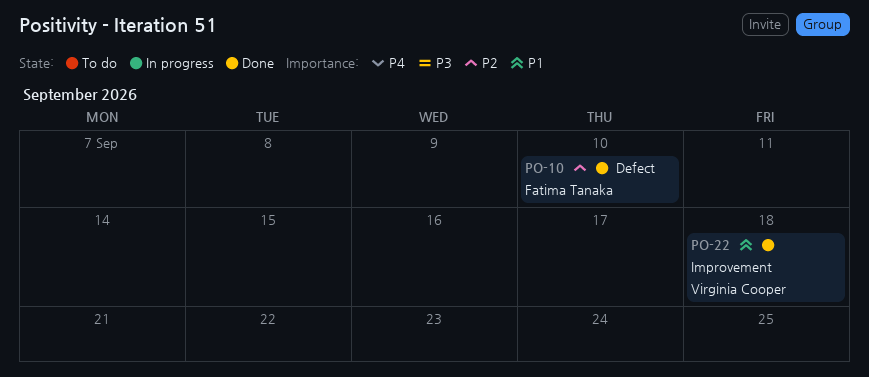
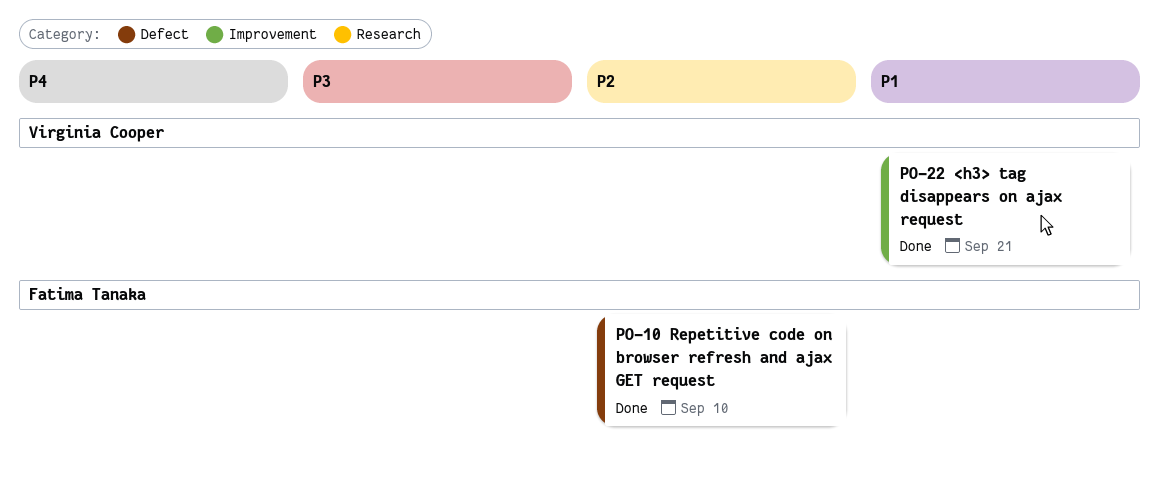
PO-22, due: Sep 18 -> Sep 21

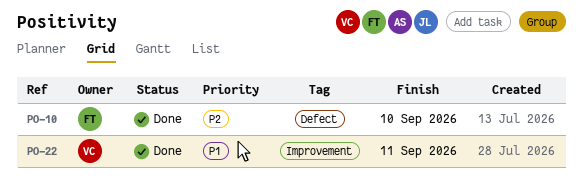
PO-22, due: Sep 21 -> Sep 11

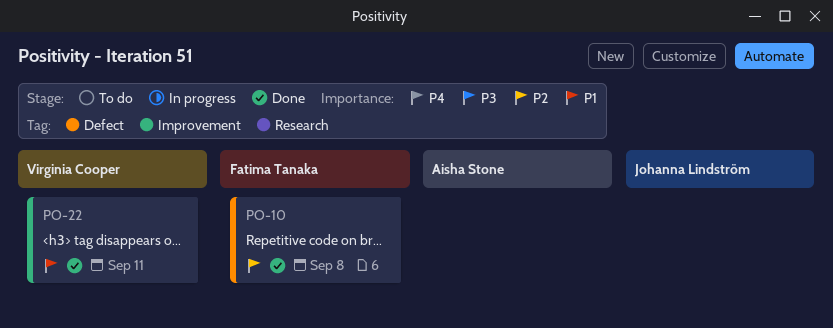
PO-10, due: Sep 10 -> Sep 8

